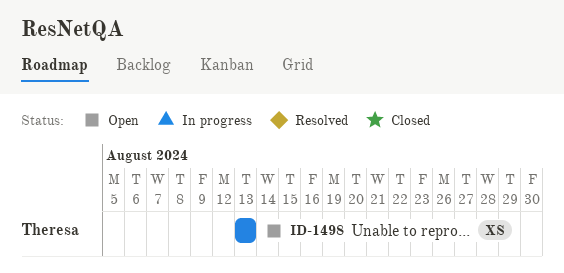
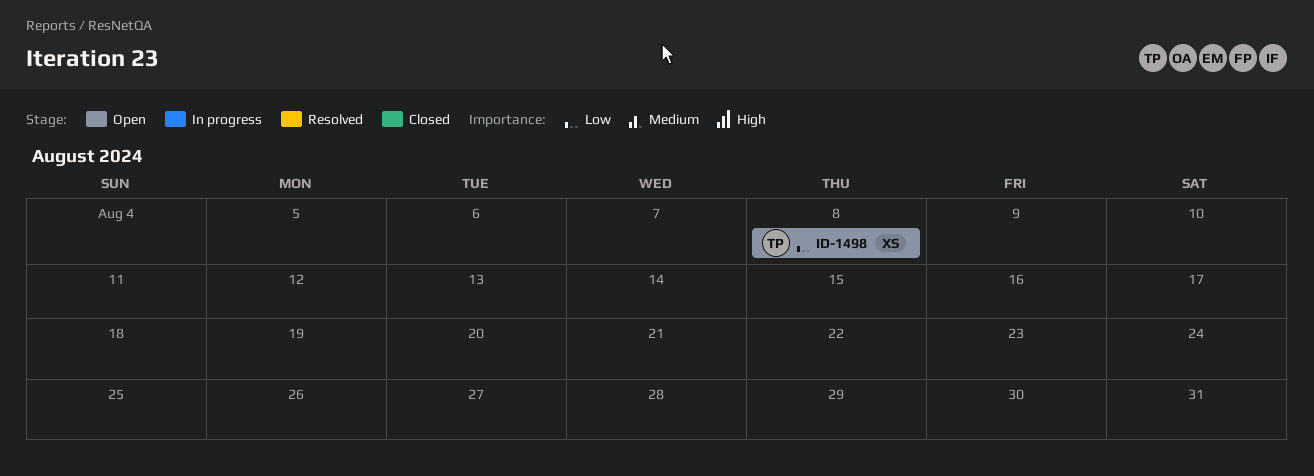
ID-1498, start: Aug 13 -> Aug 8
ID-1498, due: Aug 13 -> Aug 8

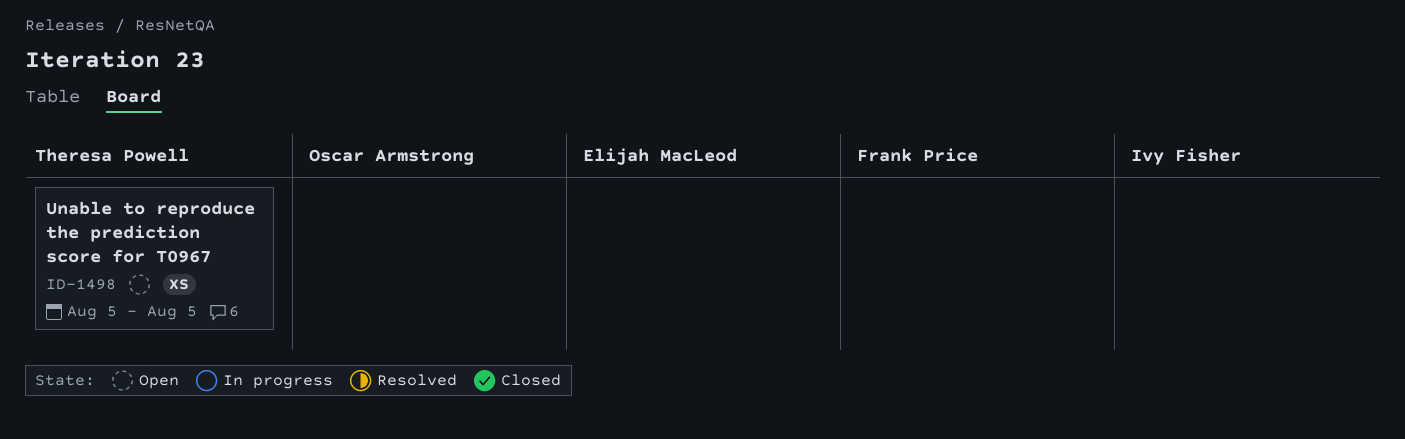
ID-1498, start: Aug 8 -> Aug 5
ID-1498, due: Aug 8 -> Aug 5

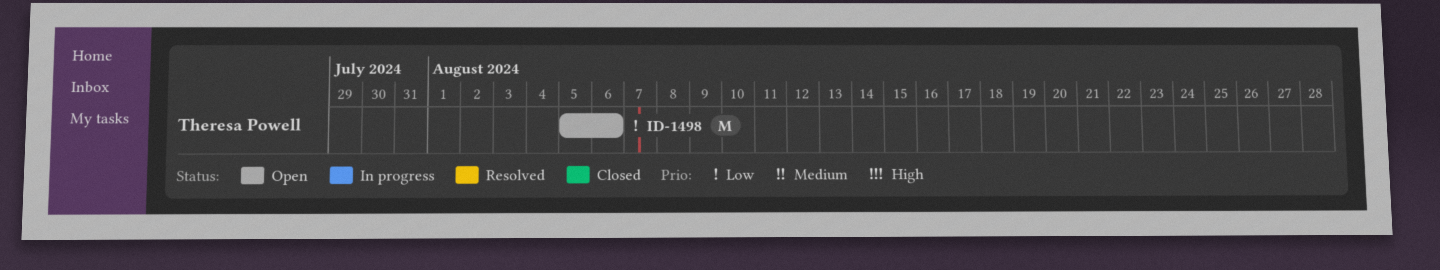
ID-1498, estimate: XS -> M
ID-1498, due: Aug 5 -> Aug 6

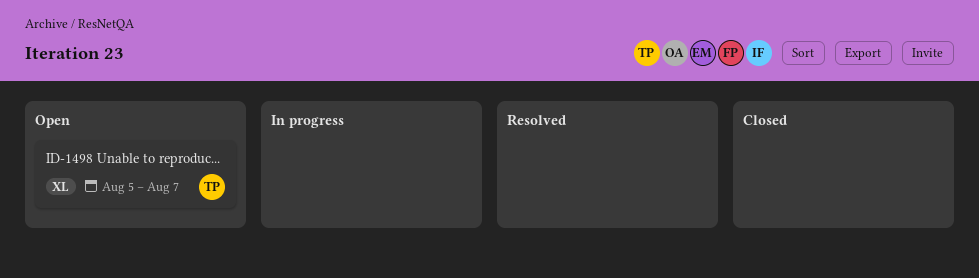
ID-1498, estimate: M -> XL
ID-1498, due: Aug 6 -> Aug 7

